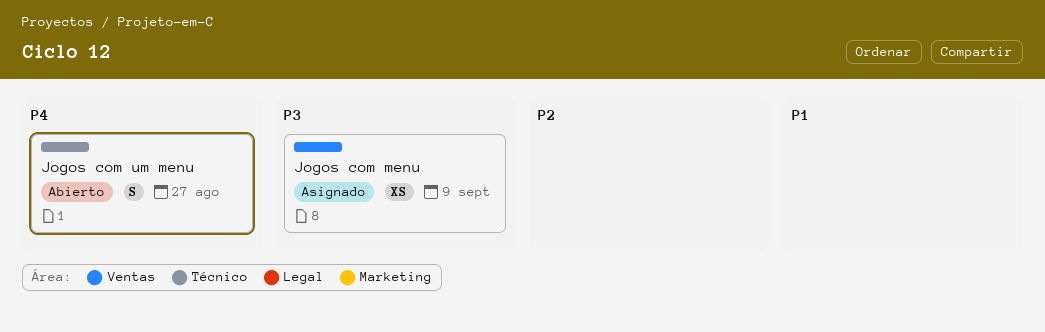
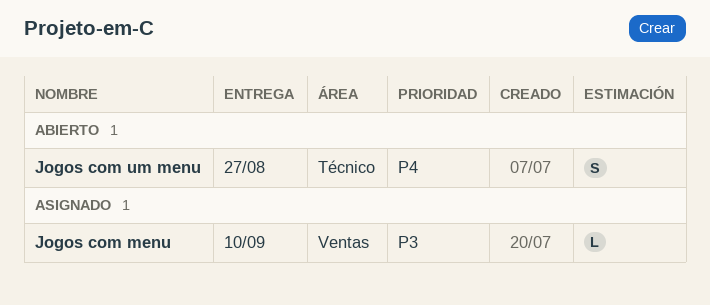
Jogos com menu, estimate: XS -> L
Jogos com menu, due: Sep 9 -> Sep 10

